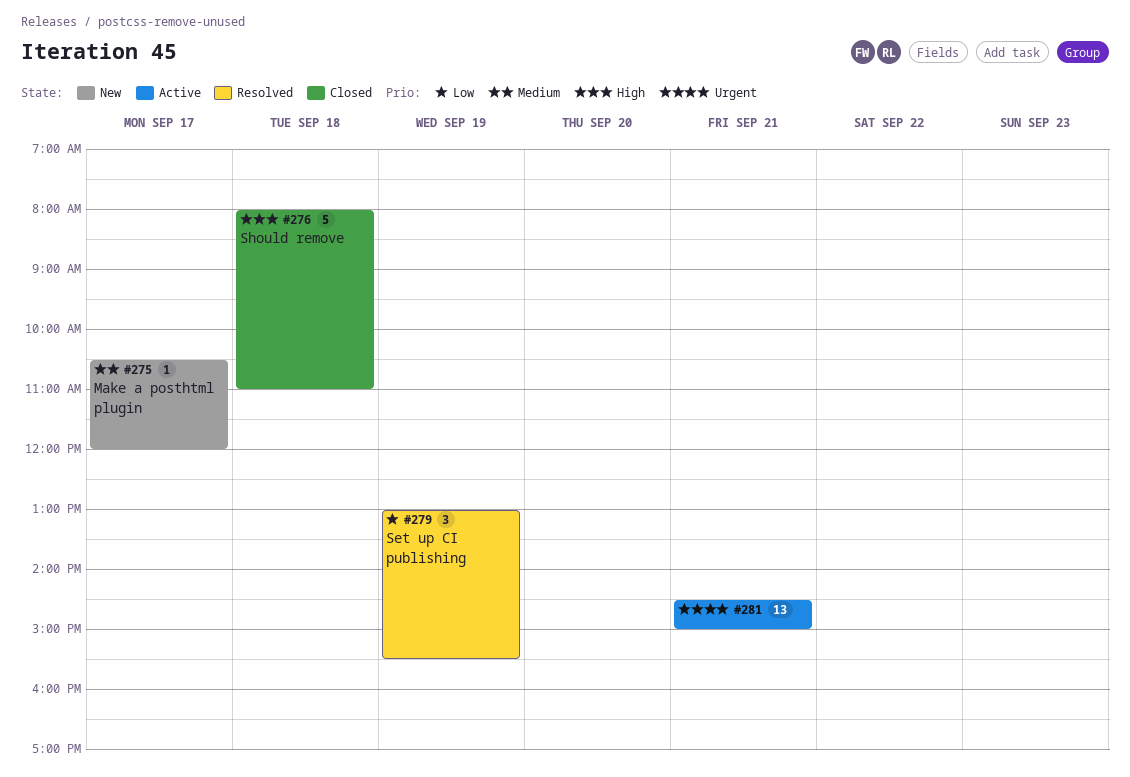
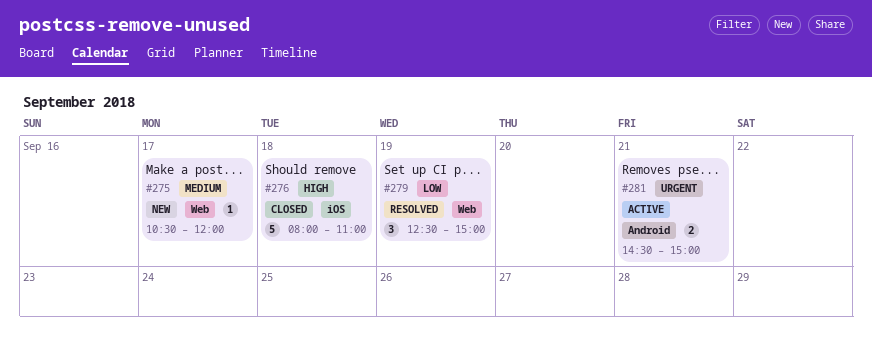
#279, begins: 13:00 -> 12:30
#279, ends: 15:30 -> 15:00
#281, estimate: 13 -> 2

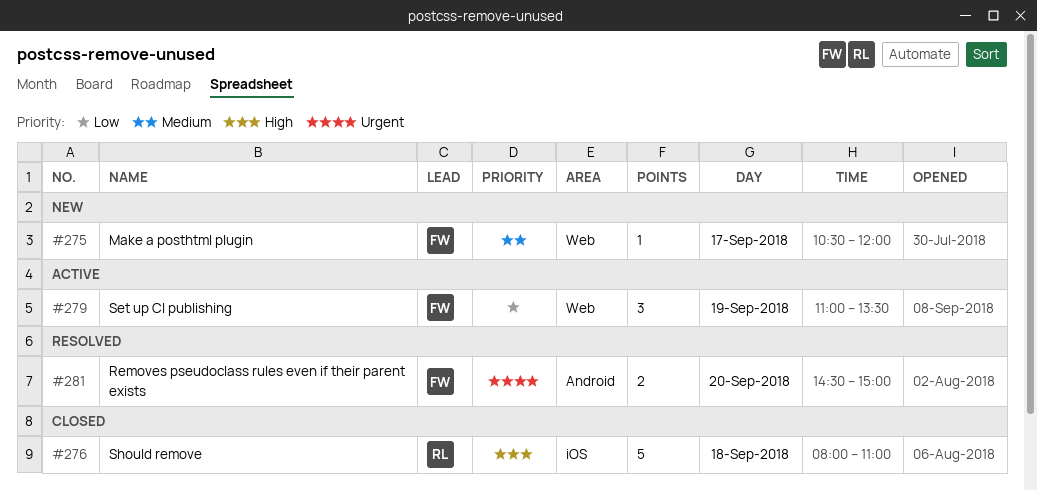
#279, status: Resolved -> Active
#279, begins: 12:30 -> 11:00
#279, ends: 15:00 -> 13:30
#281, status: Active -> Resolved
#281, day: Sep 21 -> Sep 20

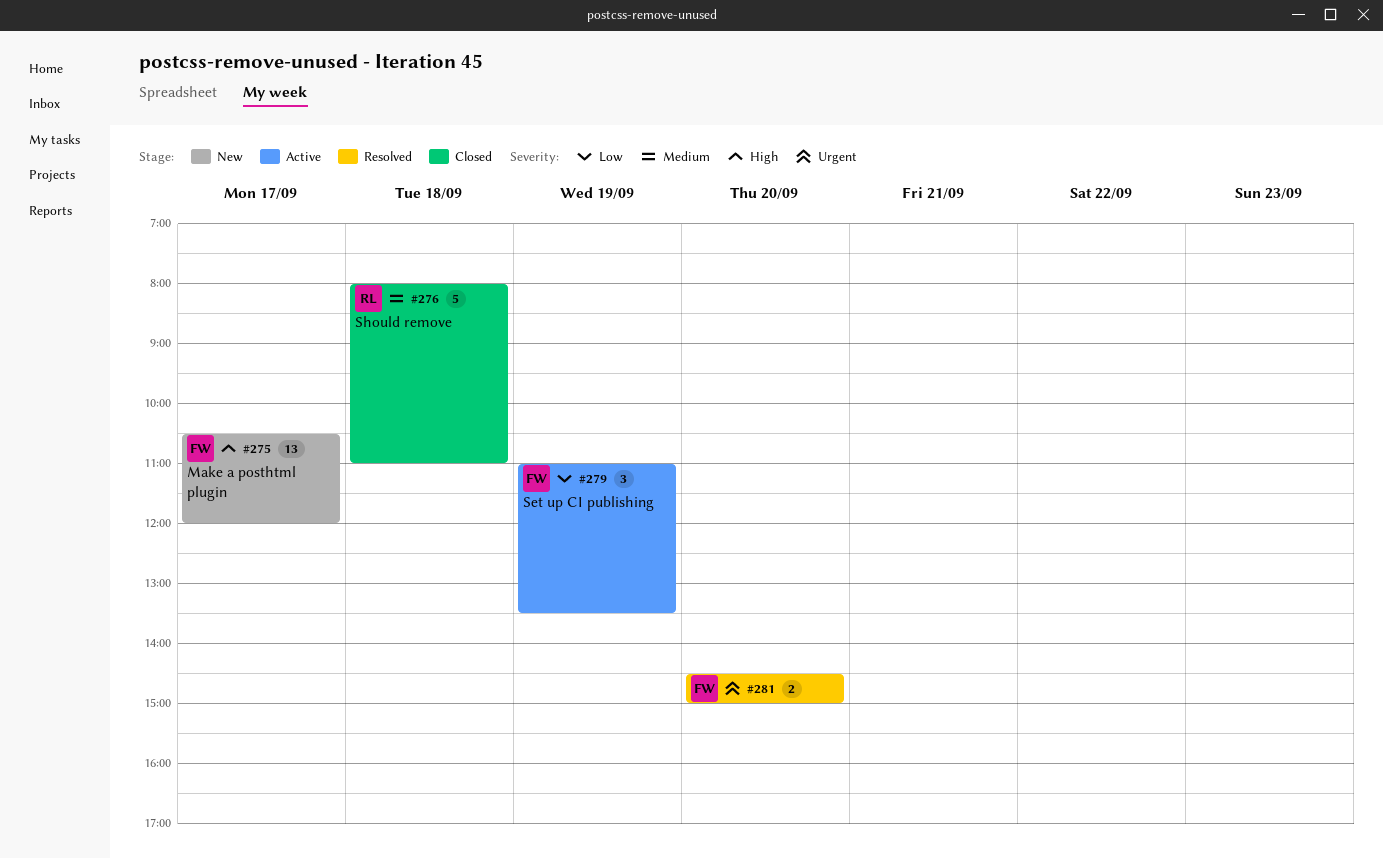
#275, priority: Medium -> High
#275, estimate: 1 -> 13
#276, priority: High -> Medium

